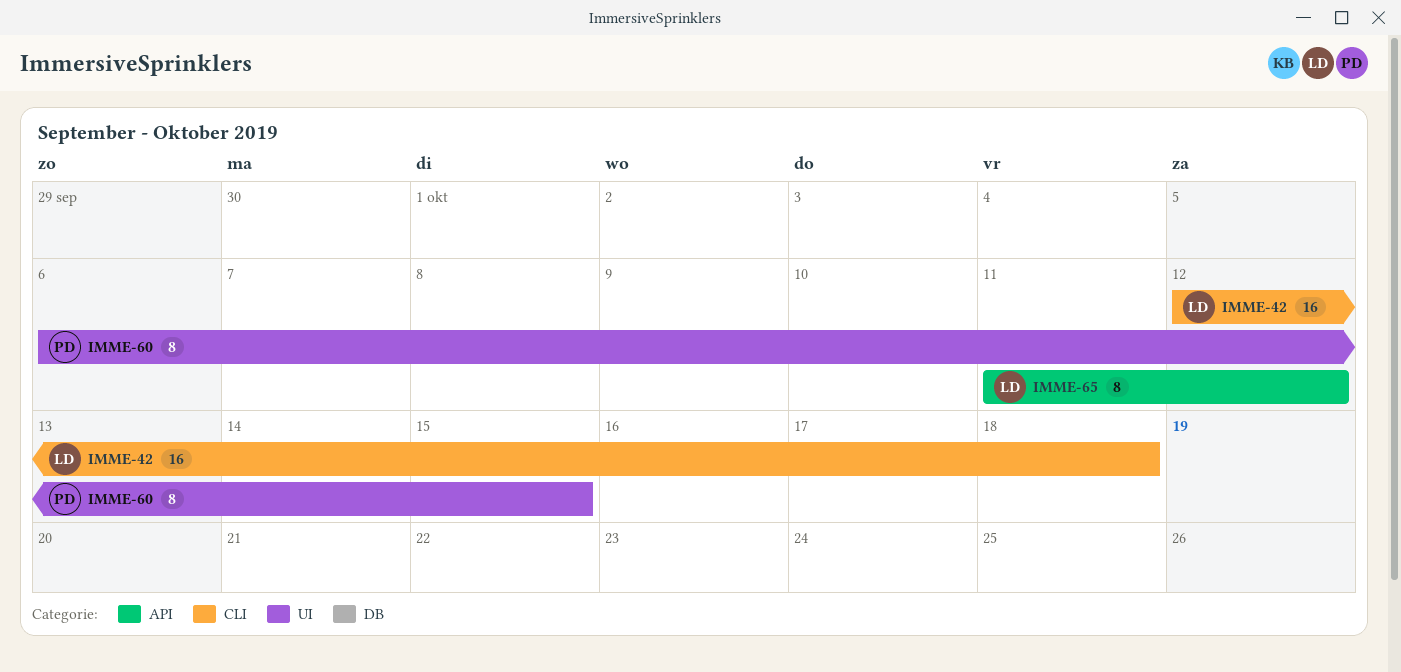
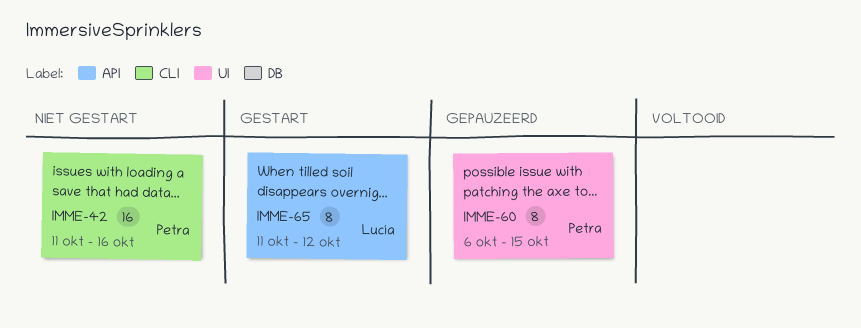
IMME-42, owner: Lucía -> Petra
IMME-42, start: Oct 12 -> Oct 11
IMME-42, due: Oct 18 -> Oct 16

